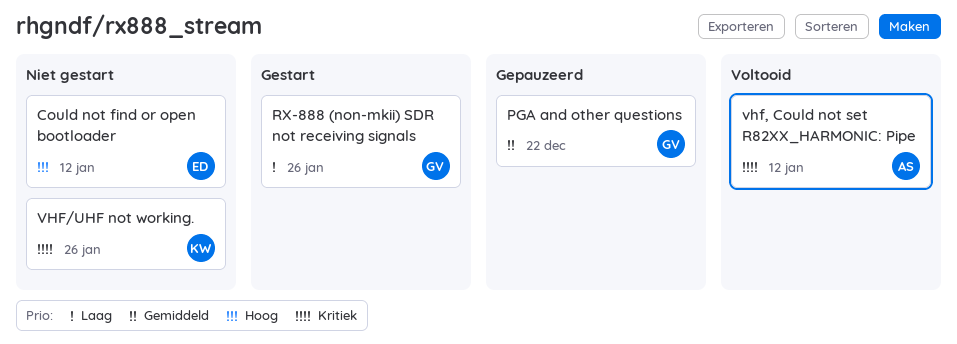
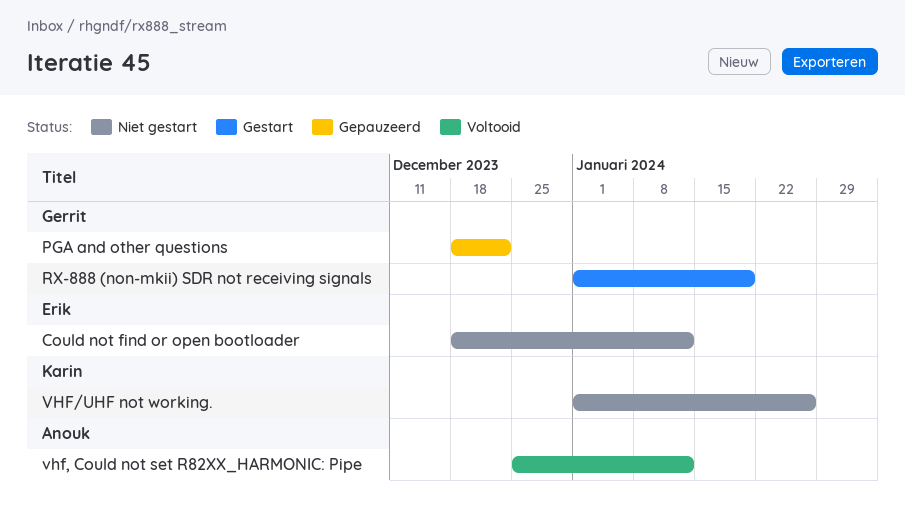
RX-888 (non-mkii) SDR not receiving signals, due: Jan 26 -> Jan 19

